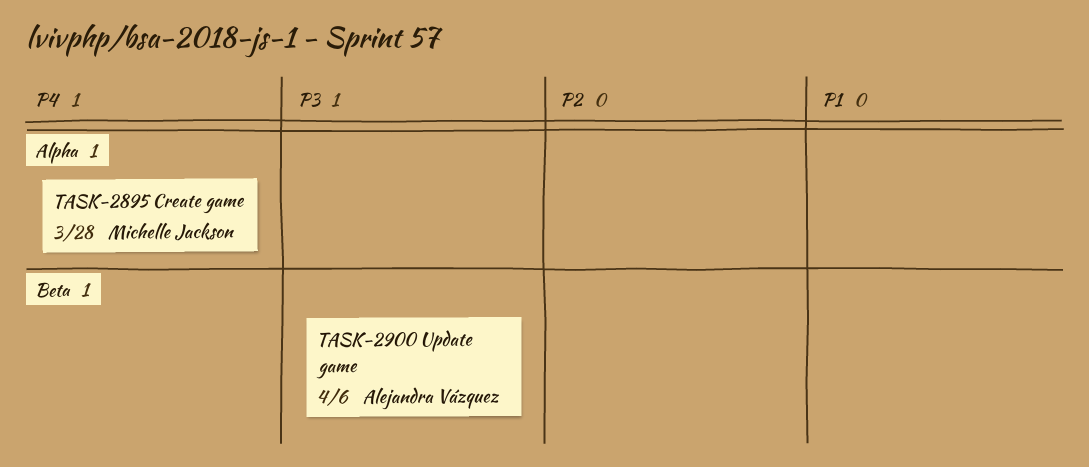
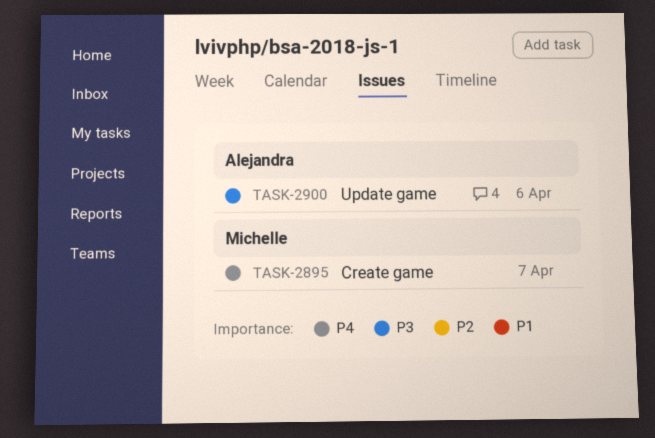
TASK-2895, due: Mar 28 -> Apr 7

